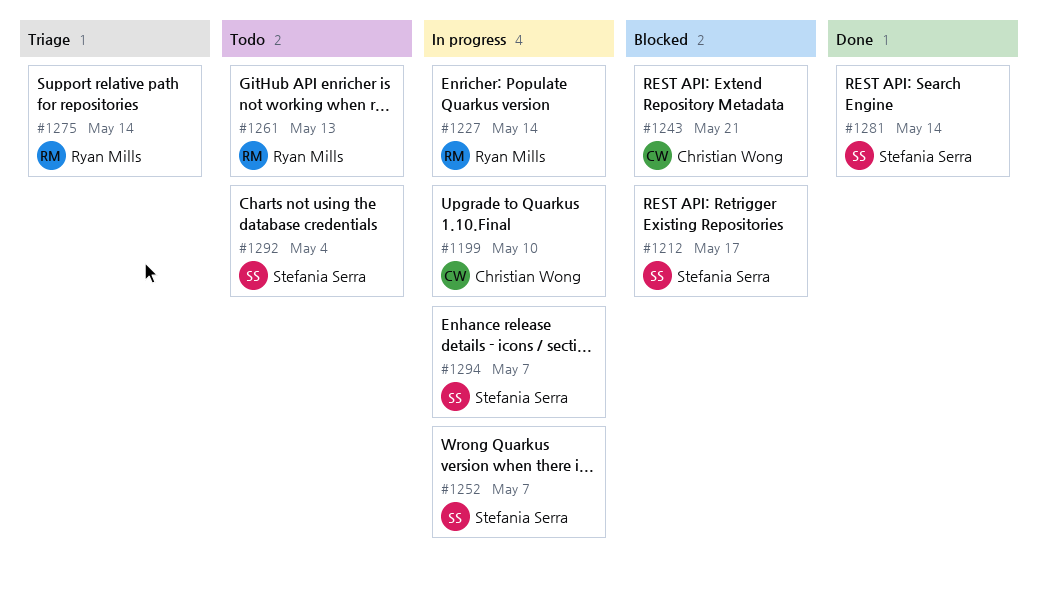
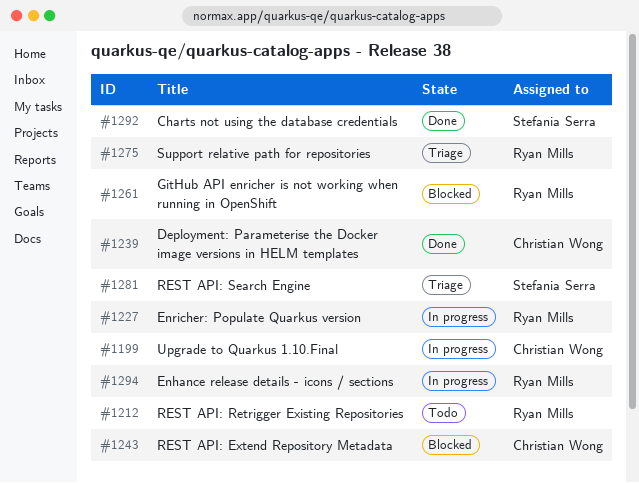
#1212, status: Blocked -> Todo
#1212, owner: Stefania Serra -> Ryan Mills
#1239: none -> present
#1252: present -> none
#1261, status: Todo -> Blocked
#1281, status: Done -> Triage
#1292, status: Todo -> Done
#1294, owner: Stefania Serra -> Ryan Mills

